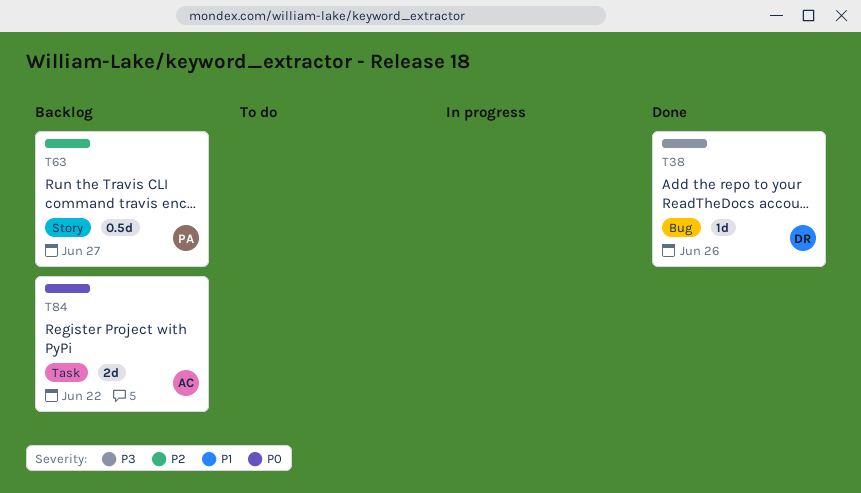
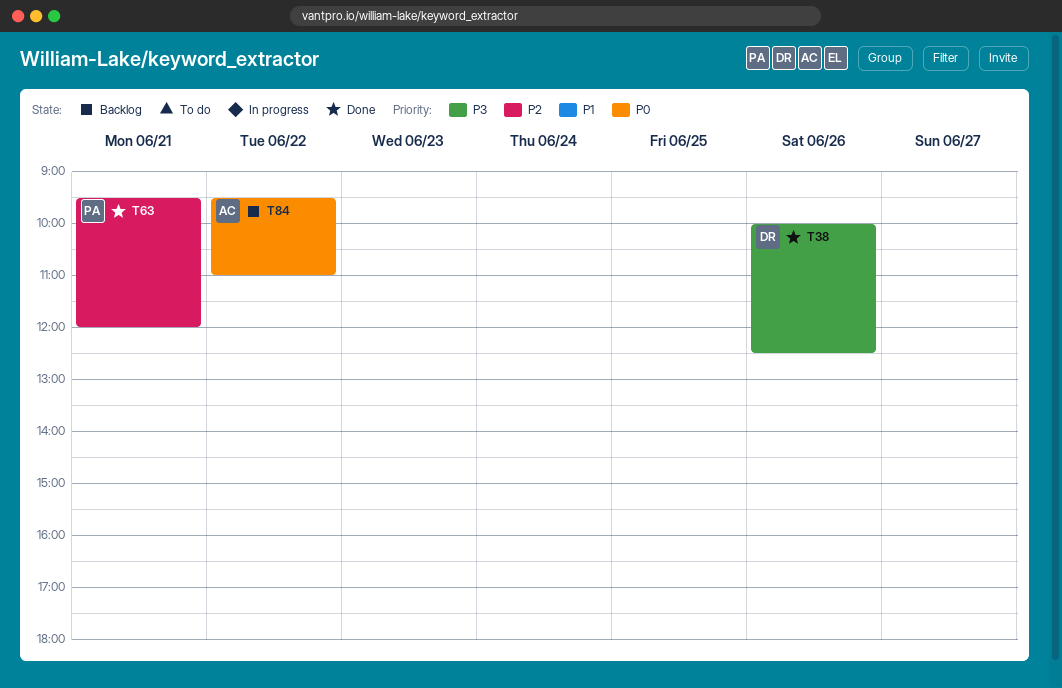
T63, status: Backlog -> Done
T63, day: Jun 27 -> Jun 21

